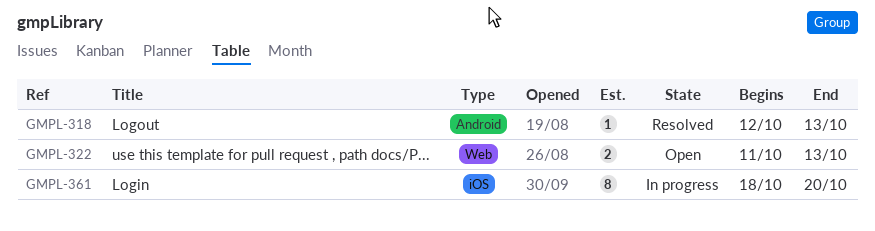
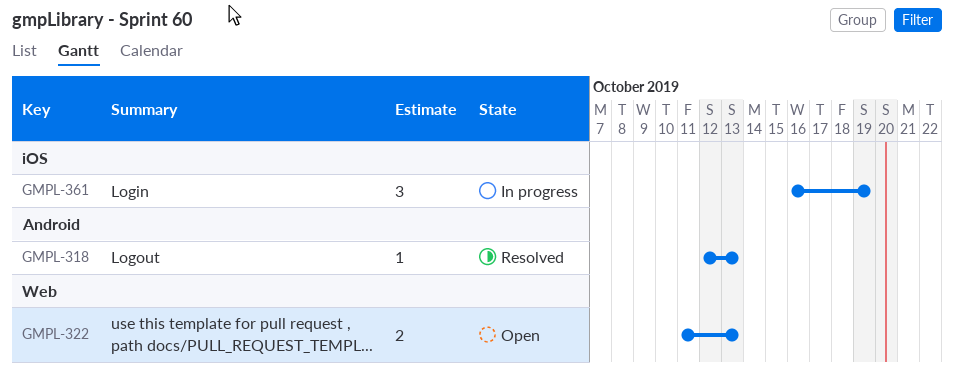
GMPL-361, estimate: 8 -> 3
GMPL-361, start: Oct 18 -> Oct 16
GMPL-361, due: Oct 20 -> Oct 19

